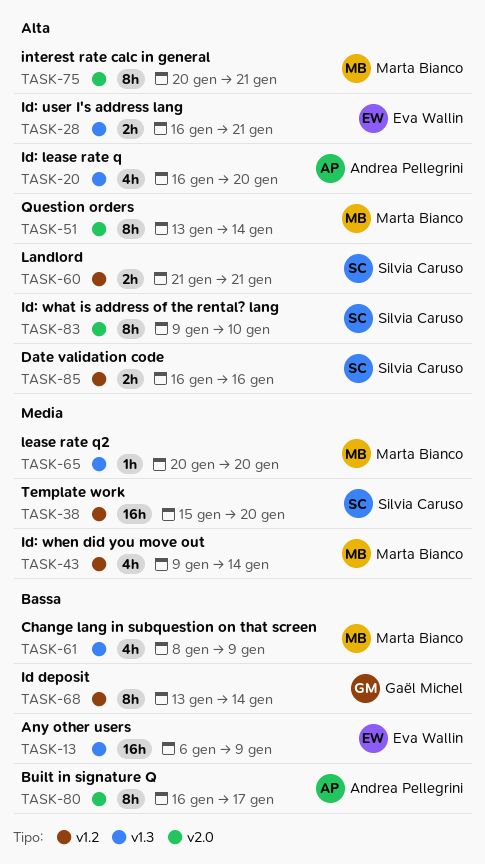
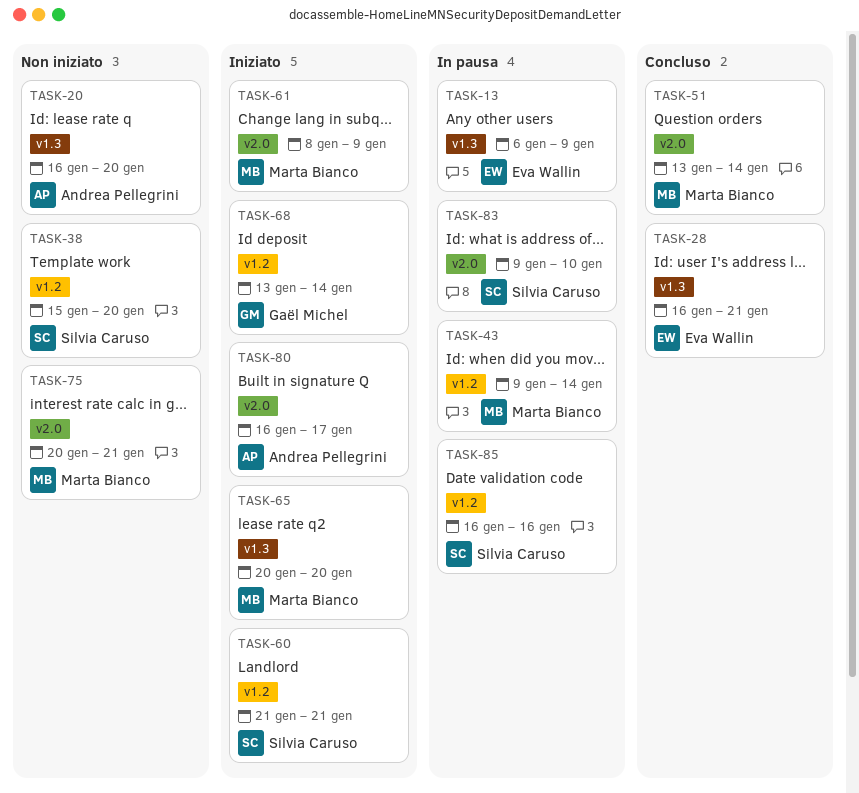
TASK-61, label: v1.3 -> v2.0

